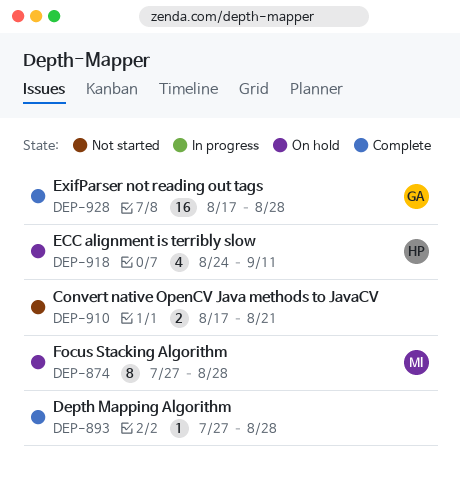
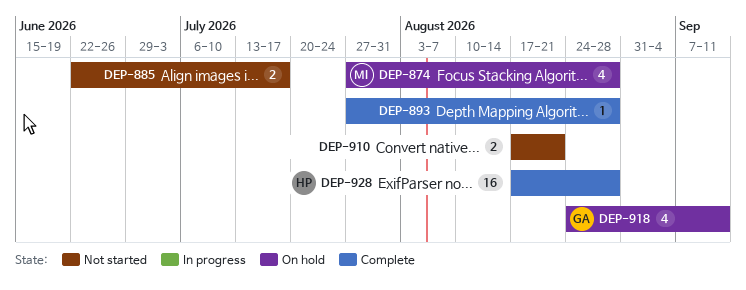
DEP-874, estimate: 8 -> 4
DEP-885: none -> present
DEP-918, owner: HP -> GA
DEP-928, owner: GA -> HP

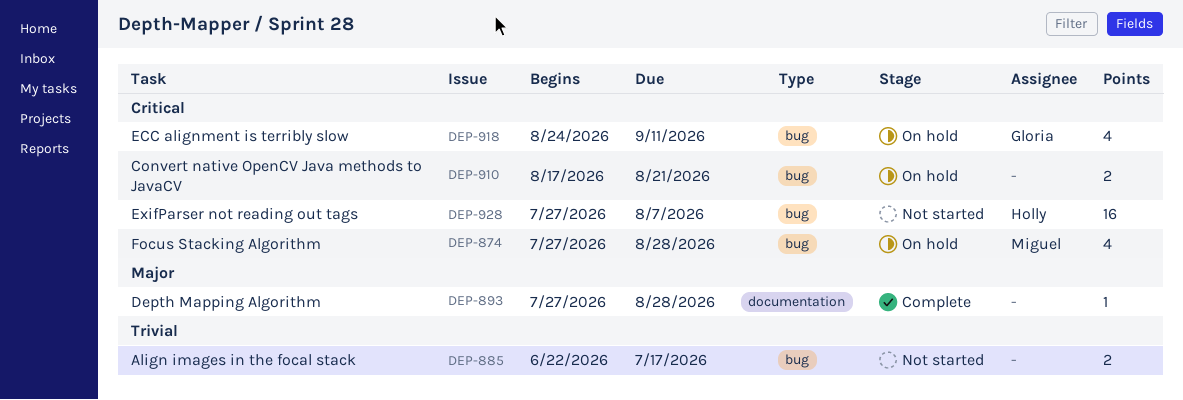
DEP-910, status: Not started -> On hold
DEP-928, status: Complete -> Not started
DEP-928, start: Aug 17 -> Jul 27
DEP-928, due: Aug 28 -> Aug 7

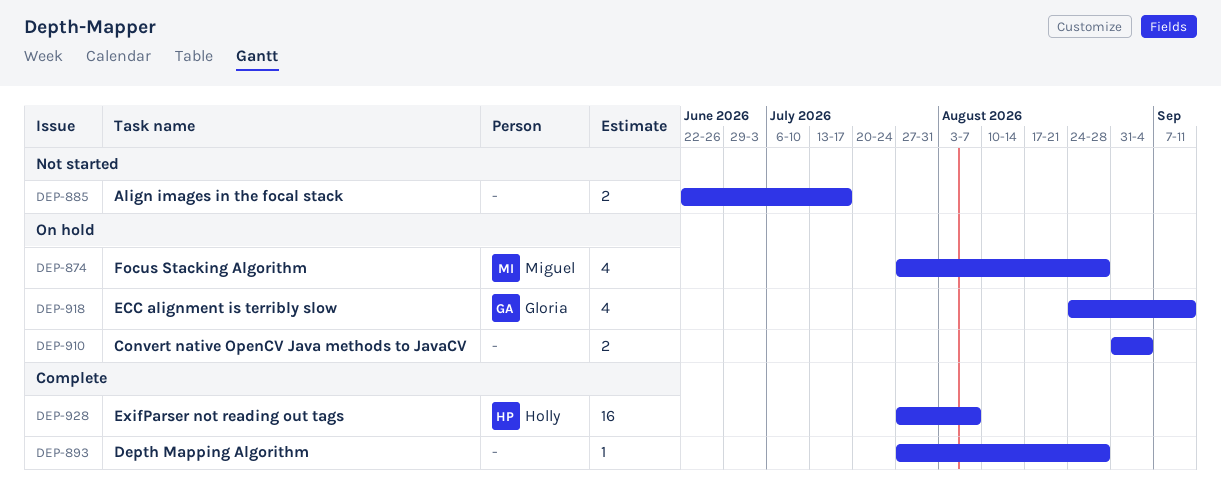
DEP-910, start: Aug 17 -> Aug 31
DEP-910, due: Aug 21 -> Sep 4
DEP-928, status: Not started -> Complete

